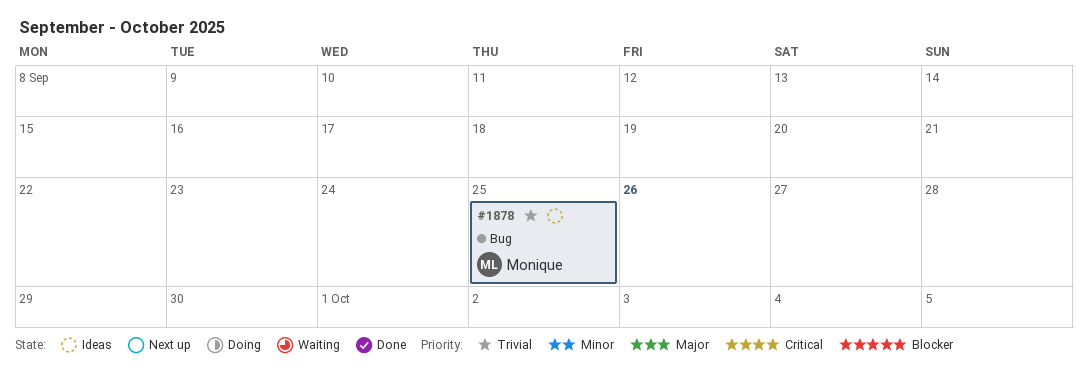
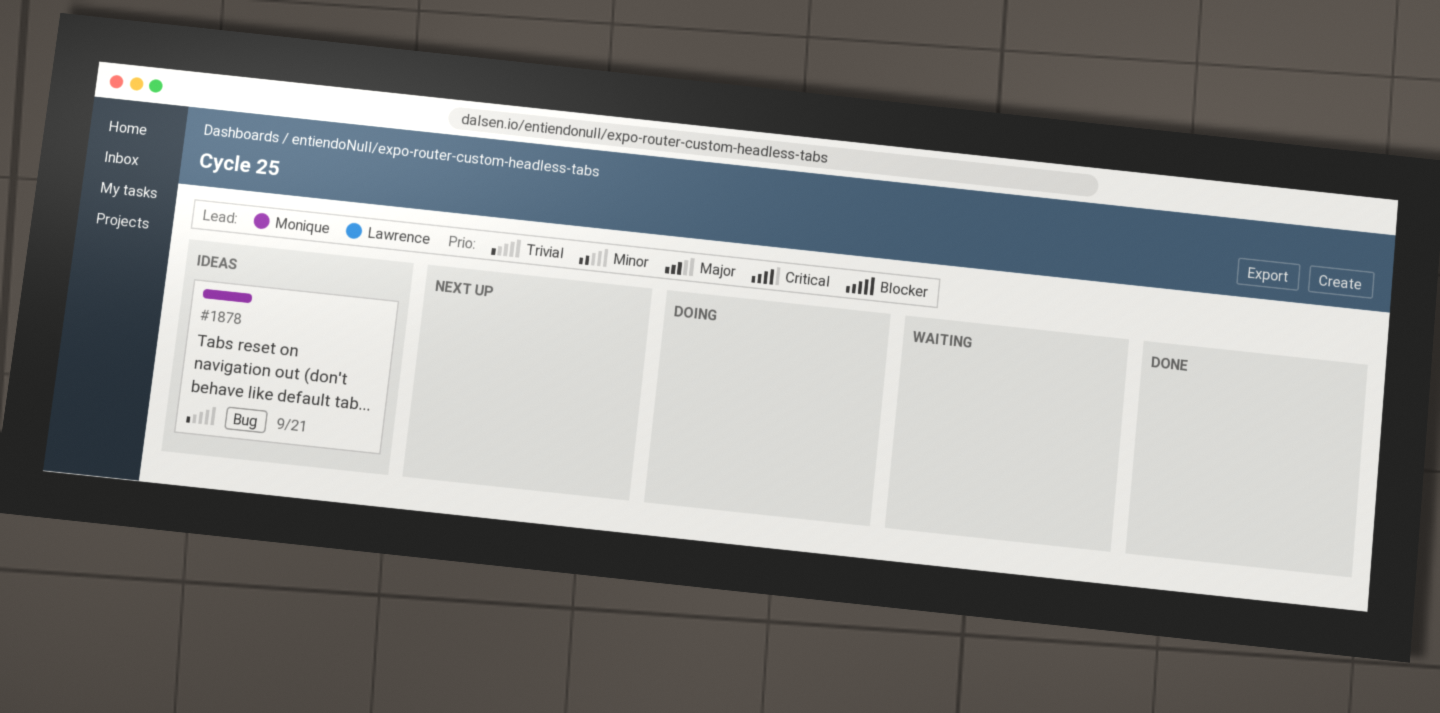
#1878, due: Sep 25 -> Sep 21

